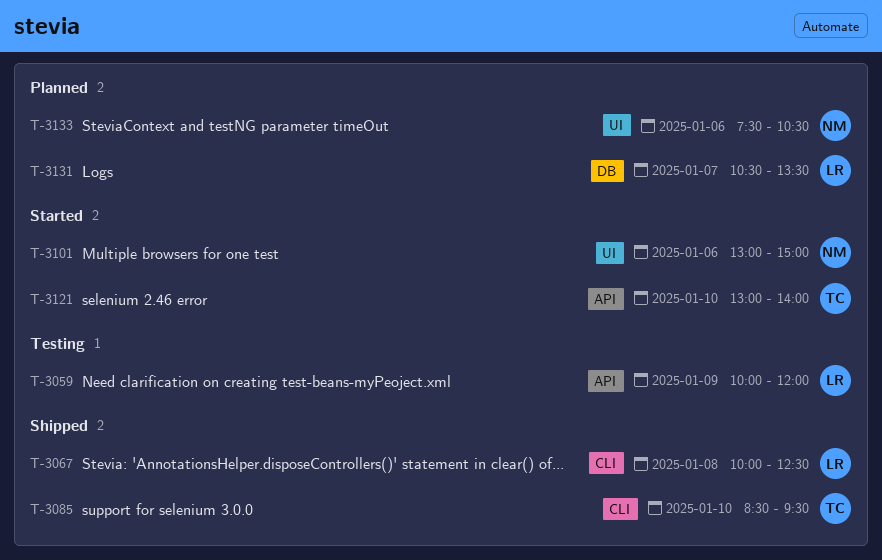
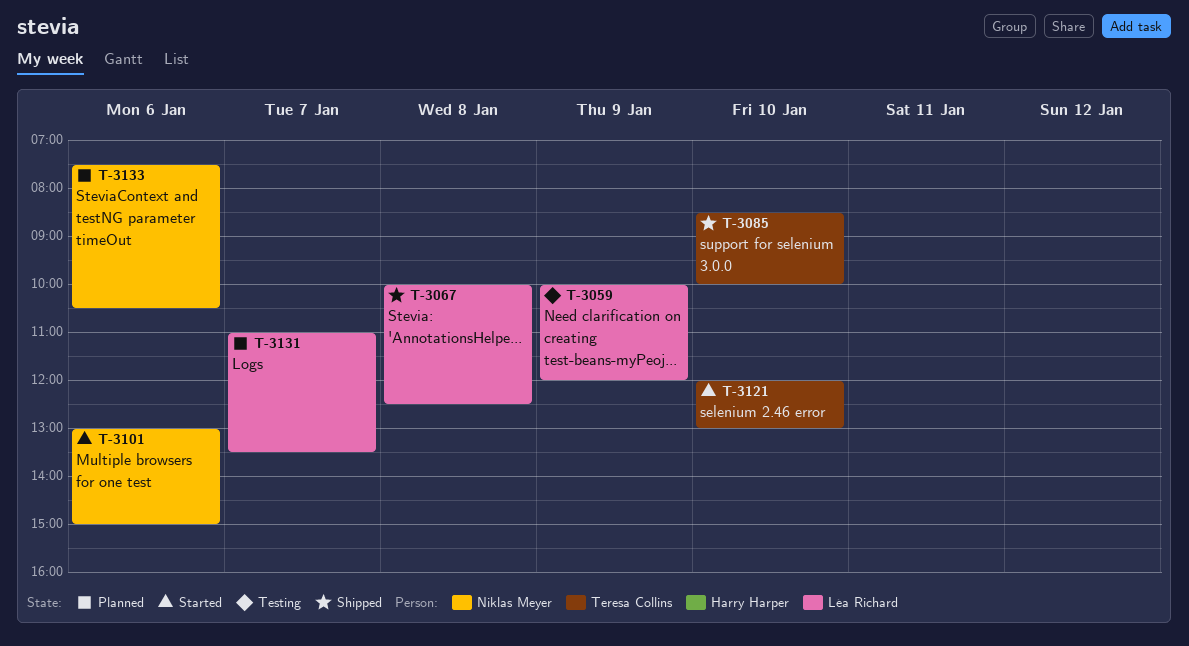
T-3085, ends: 09:30 -> 10:00
T-3121, begins: 13:00 -> 12:00
T-3121, ends: 14:00 -> 13:00
T-3131, begins: 10:30 -> 11:00

